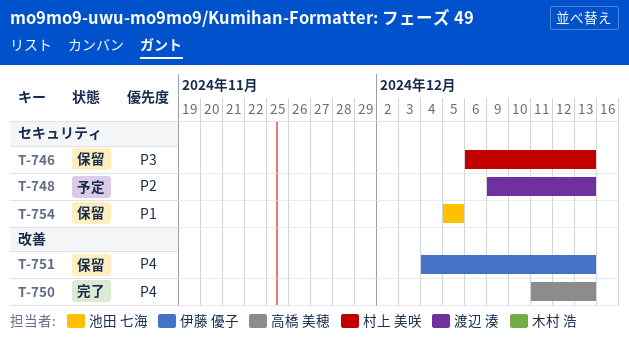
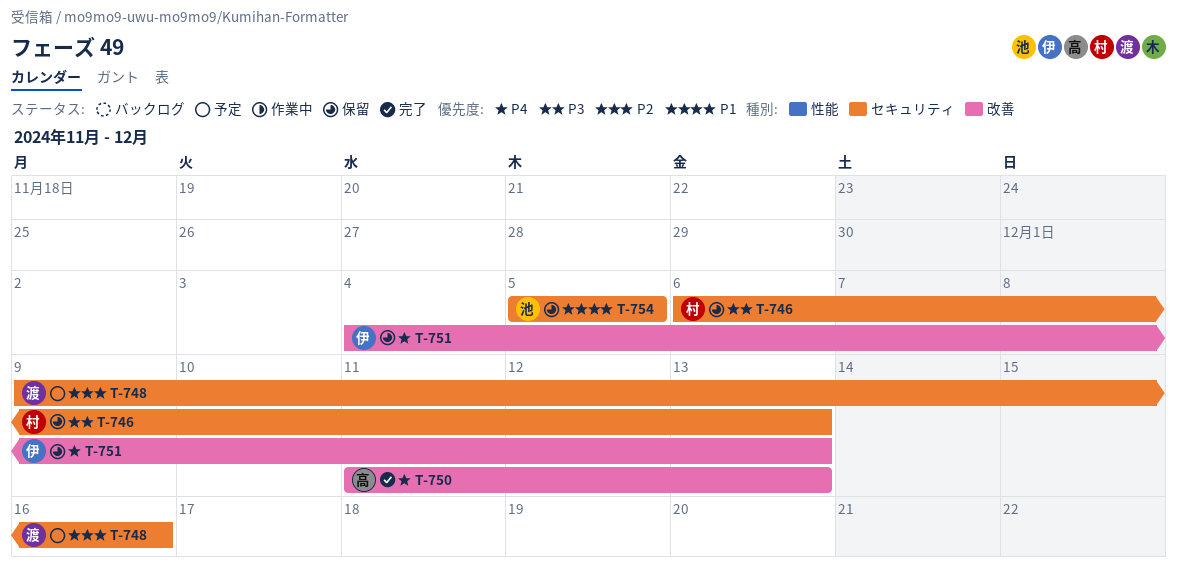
T-748, due: Dec 13 -> Dec 16

